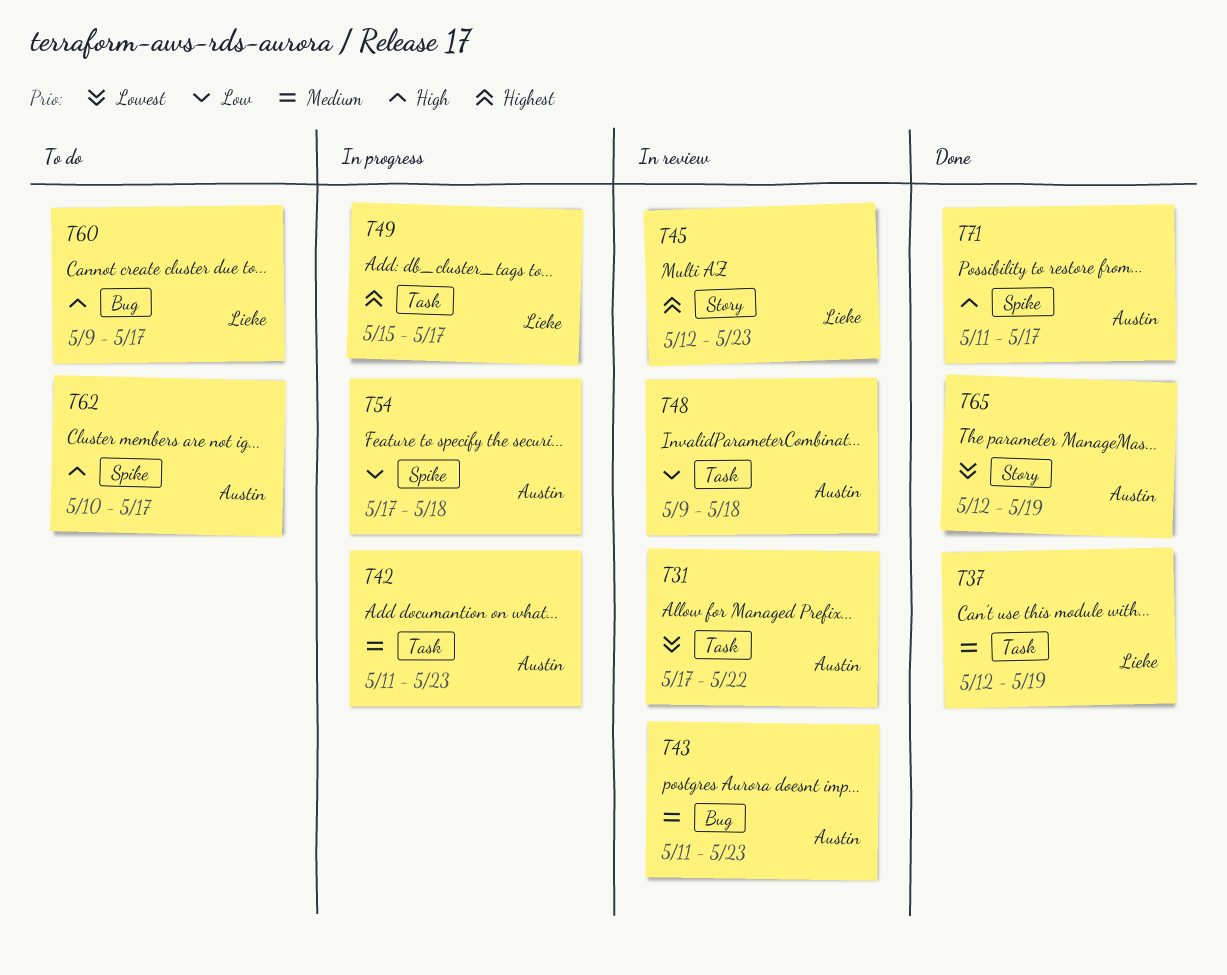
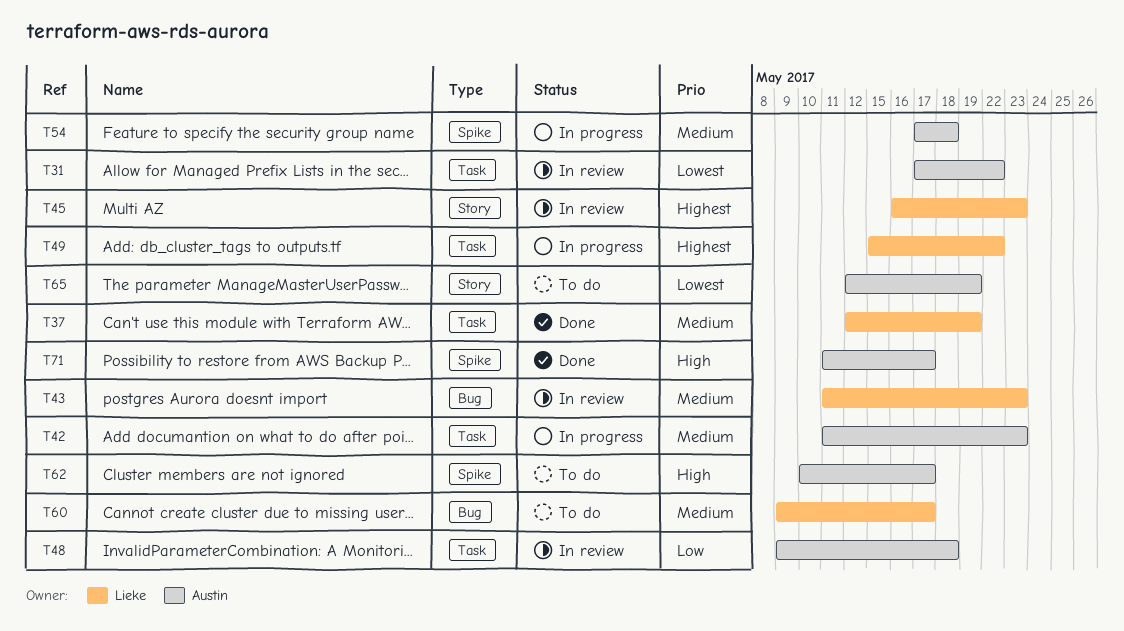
T43, owner: Austin -> Lieke
T45, start: May 12 -> May 16
T49, due: May 17 -> May 22
T54, priority: Low -> Medium
T60, priority: High -> Medium
T65, status: Done -> To do

